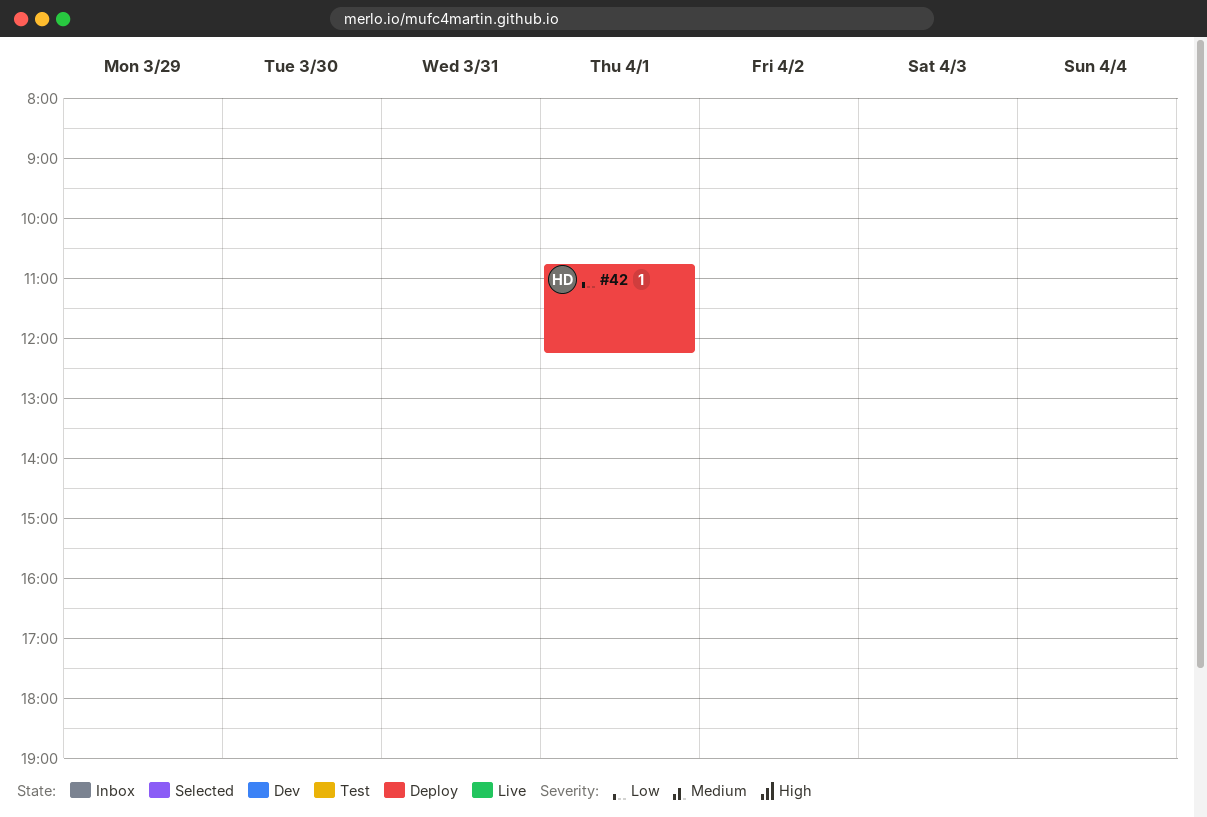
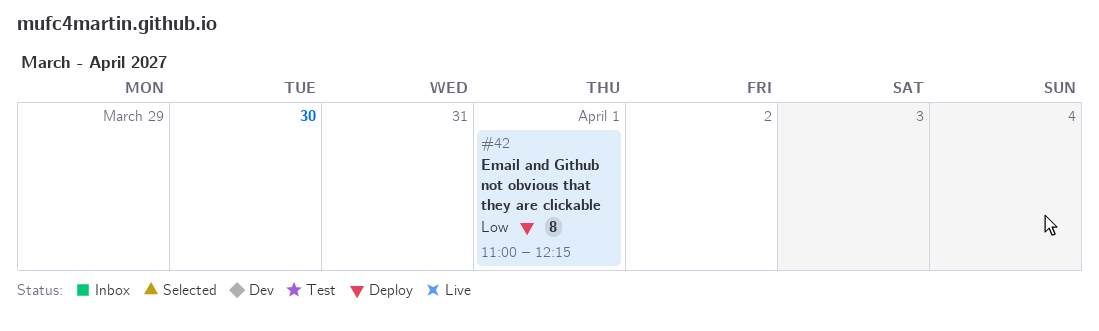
#42, estimate: 1 -> 8
#42, begins: 10:45 -> 11:00

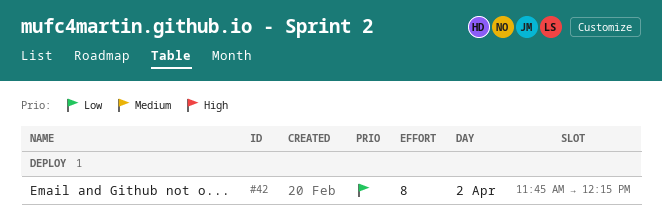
#42, day: Apr 1 -> Apr 2
#42, begins: 11:00 -> 11:45

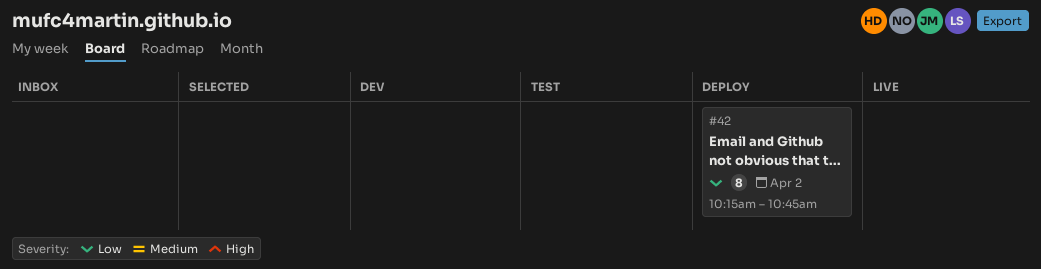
#42, begins: 11:45 -> 10:15
#42, ends: 12:15 -> 10:45

